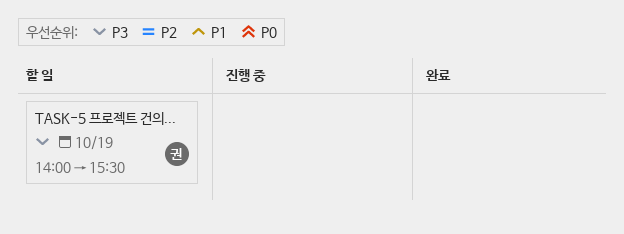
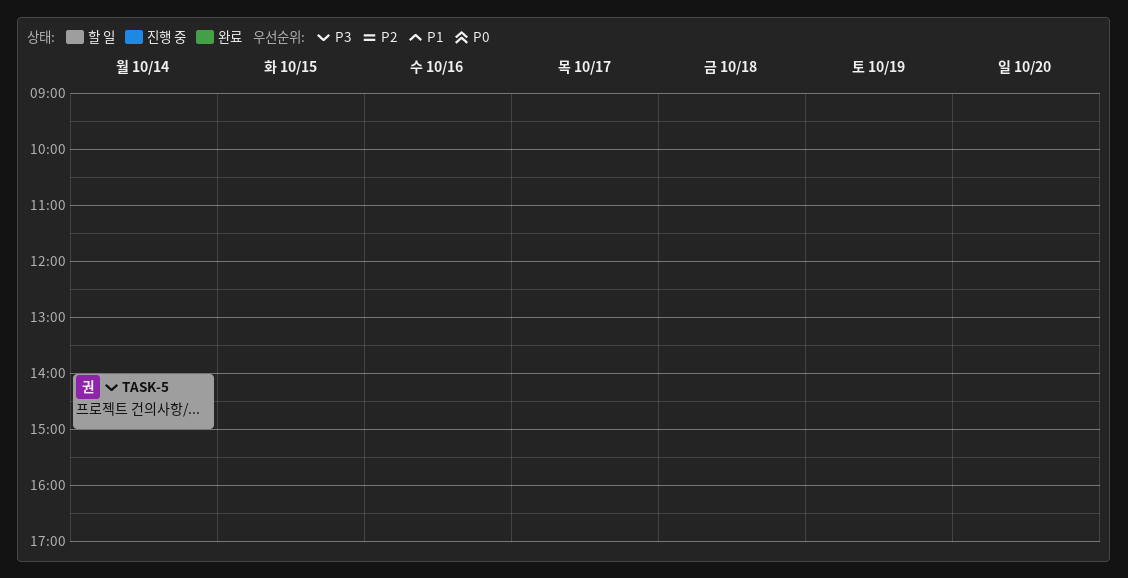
TASK-5, day: Oct 19 -> Oct 14
TASK-5, ends: 15:30 -> 15:00

